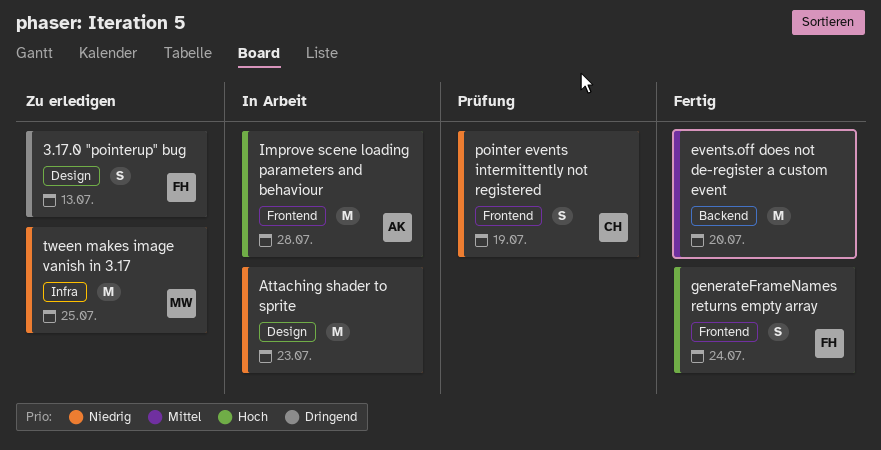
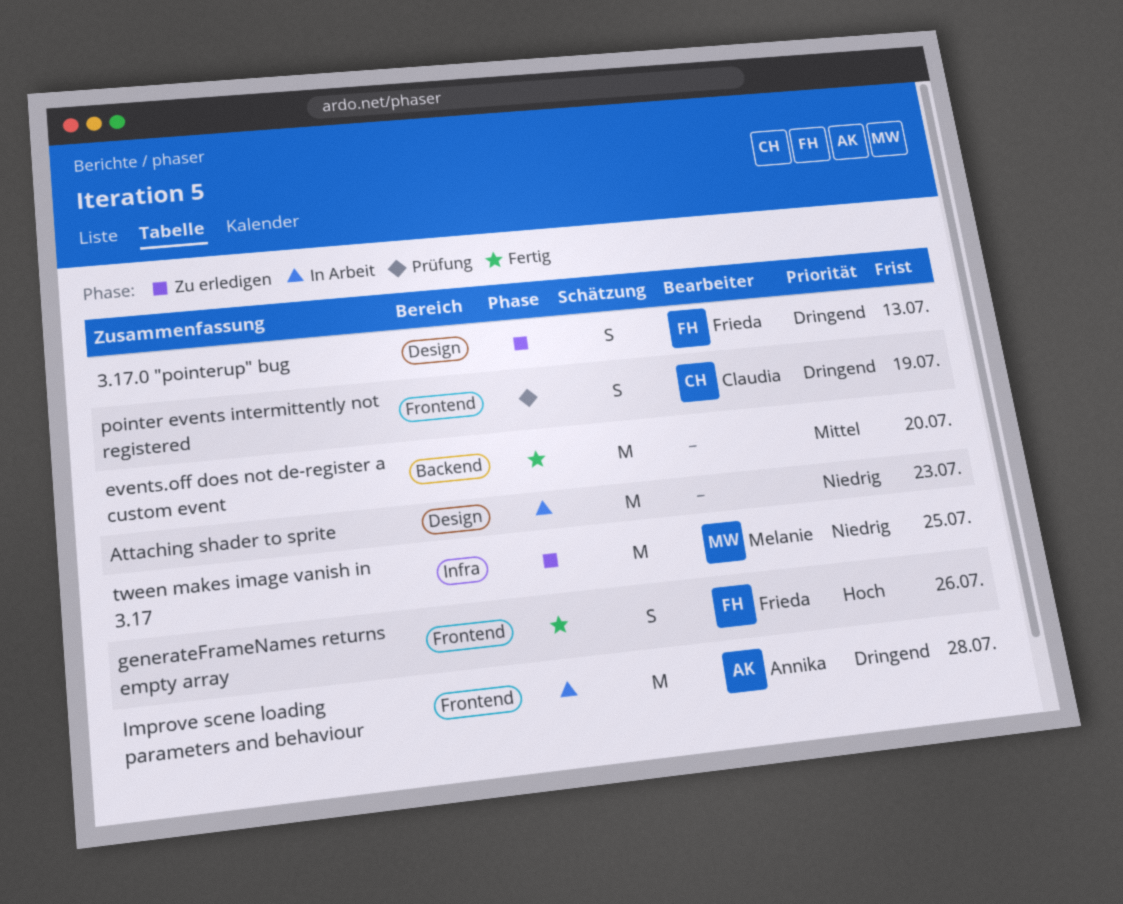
generateFrameNames returns empty array, due: Jul 24 -> Jul 26
Improve scene loading parameters and behaviour, priority: Hoch -> Dringend
pointer events intermittently not registered, priority: Niedrig -> Dringend

